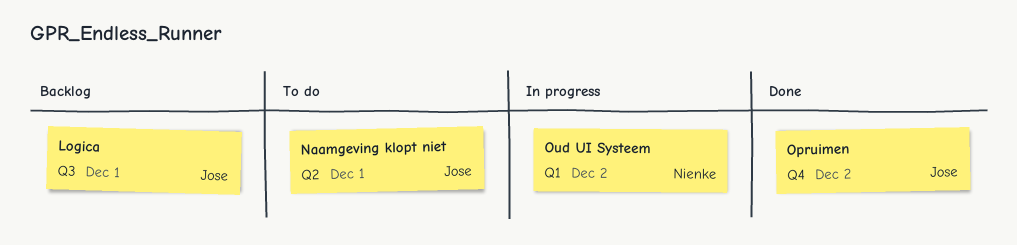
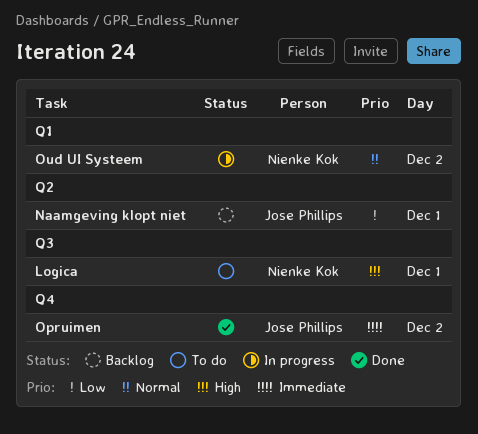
Logica, status: Backlog -> To do
Logica, owner: Jose Phillips -> Nienke Kok
Naamgeving klopt niet, status: To do -> Backlog

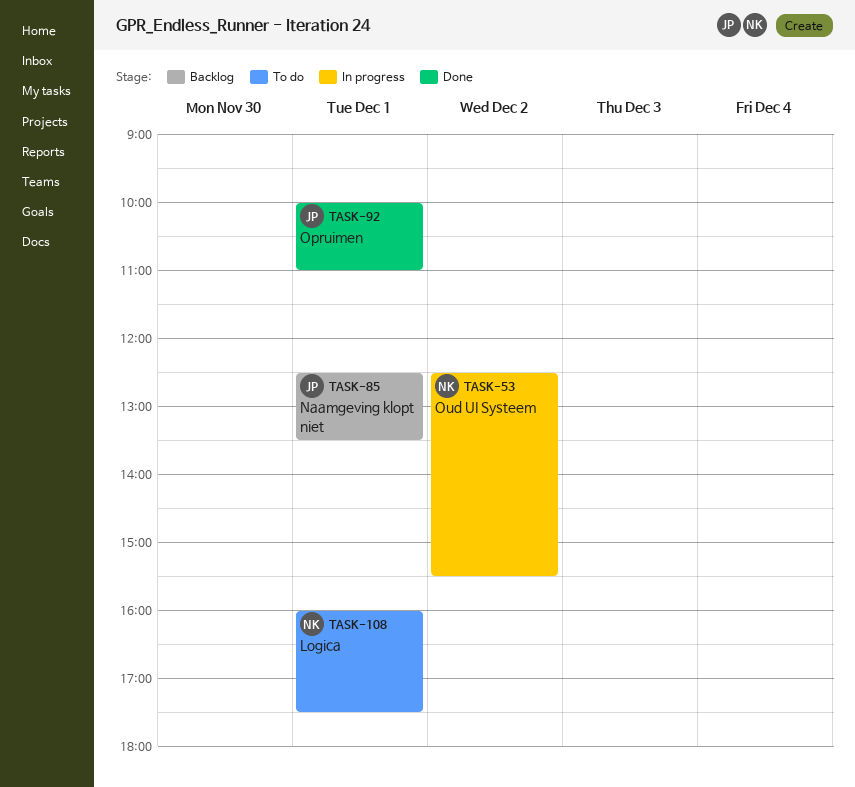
Opruimen, day: Dec 2 -> Dec 1

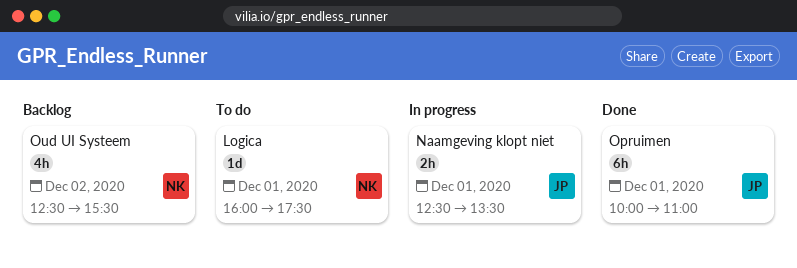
Naamgeving klopt niet, status: Backlog -> In progress
Oud UI Systeem, status: In progress -> Backlog

